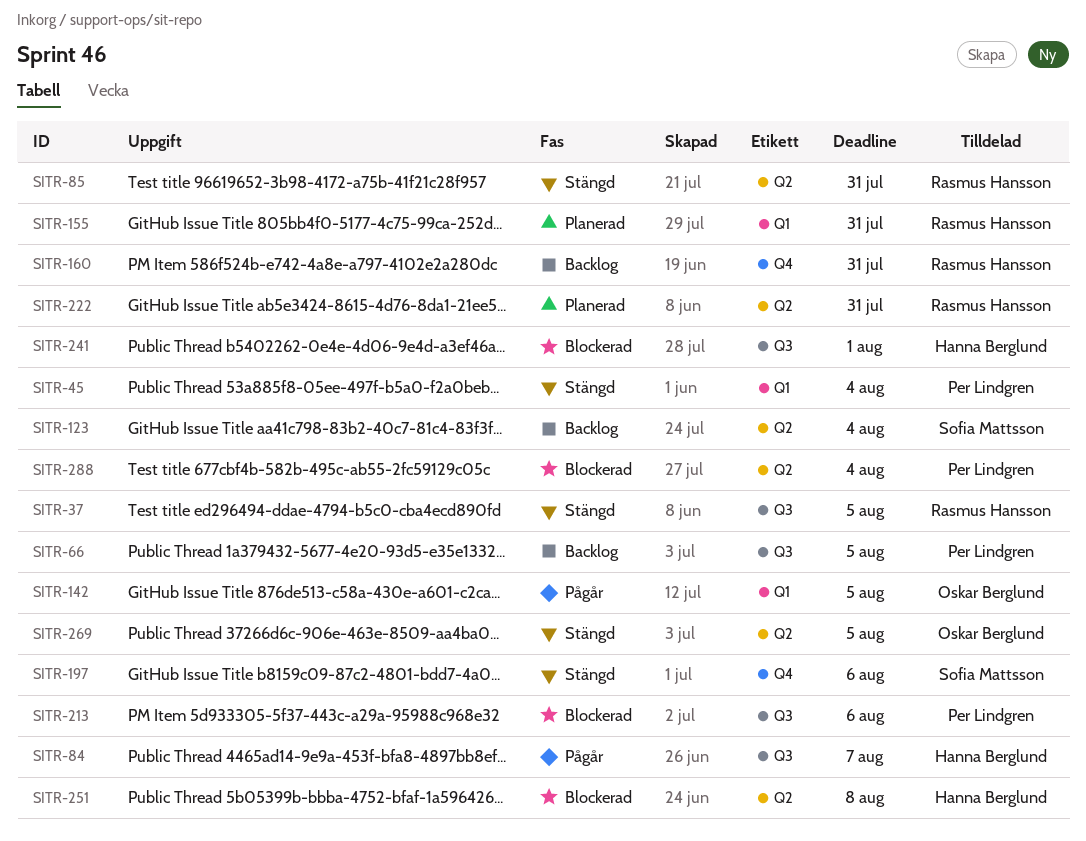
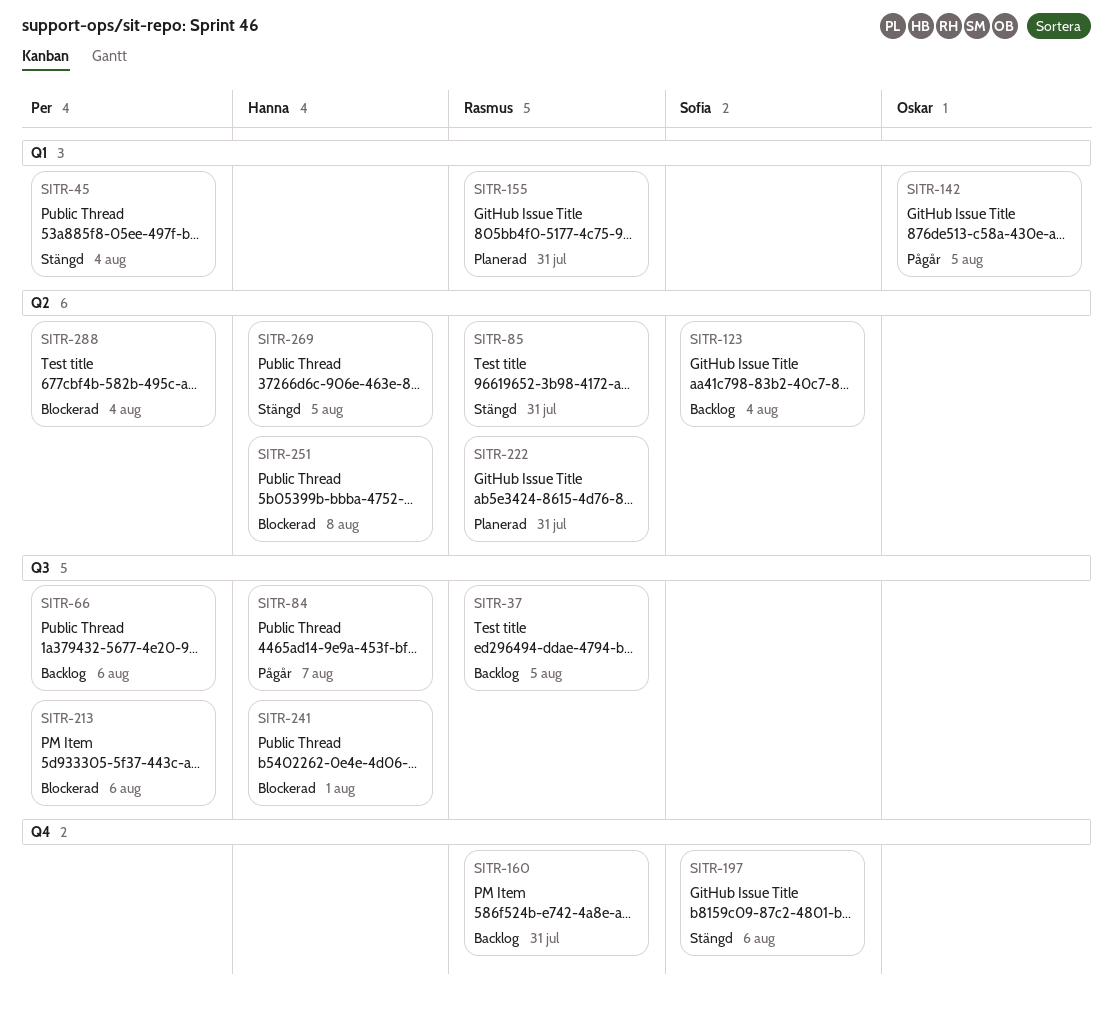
SITR-37, status: Stängd -> Backlog
SITR-66, due: Aug 5 -> Aug 6
SITR-269, owner: Oskar Berglund -> Hanna Berglund

